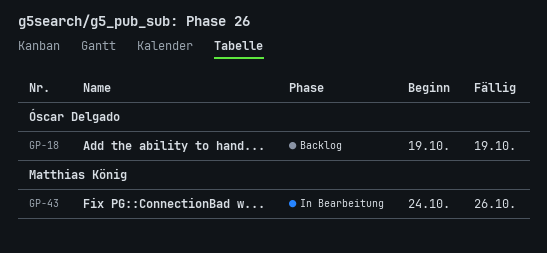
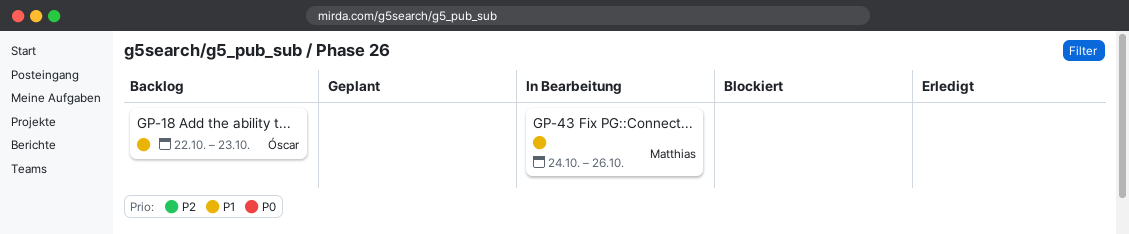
GP-18, start: Oct 19 -> Oct 22
GP-18, due: Oct 19 -> Oct 23

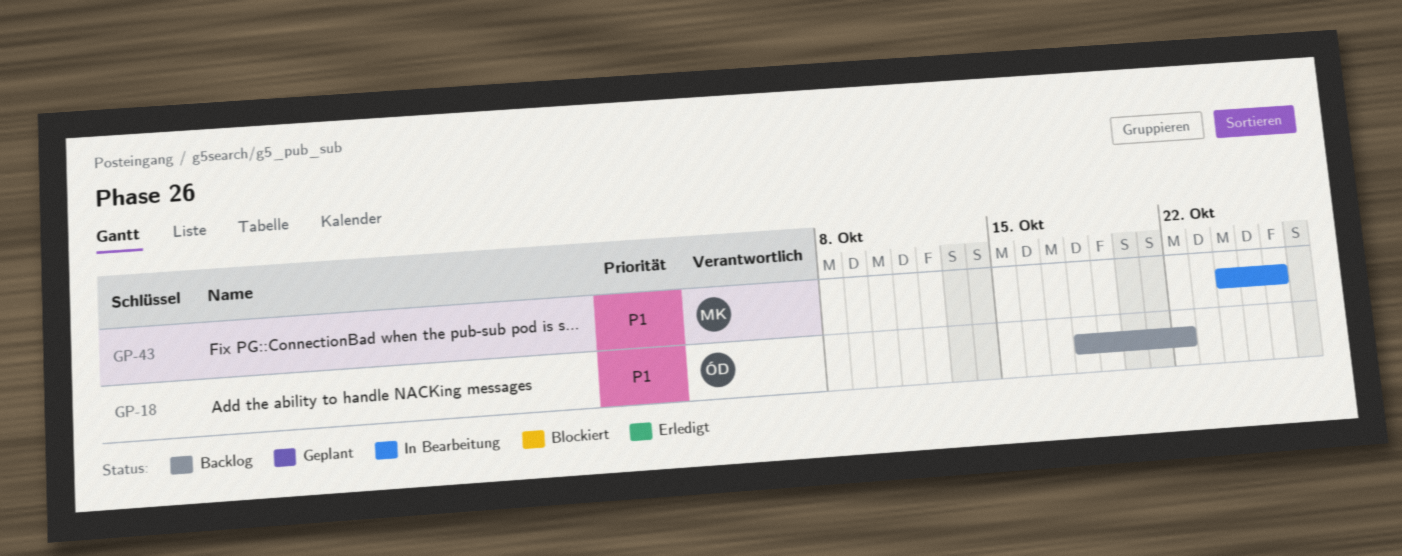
GP-18, start: Oct 22 -> Oct 18
GP-18, due: Oct 23 -> Oct 22

